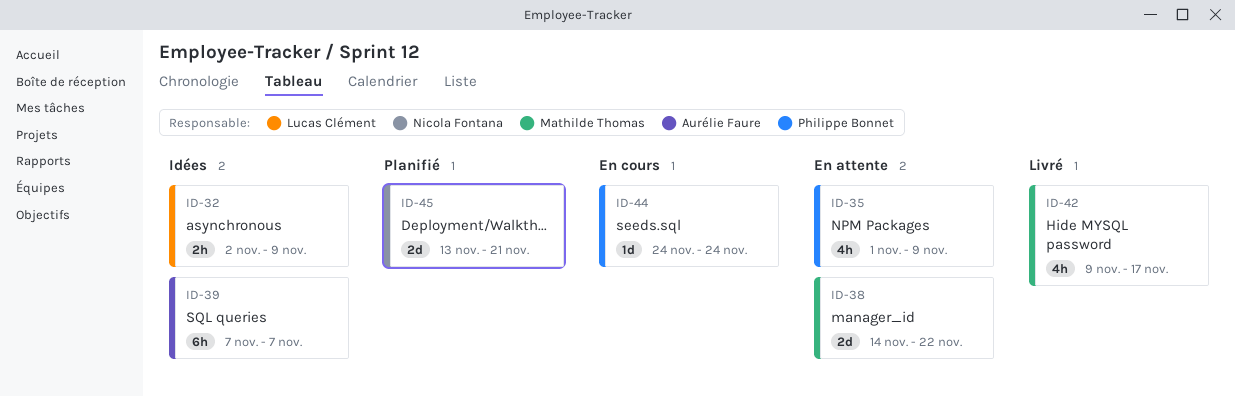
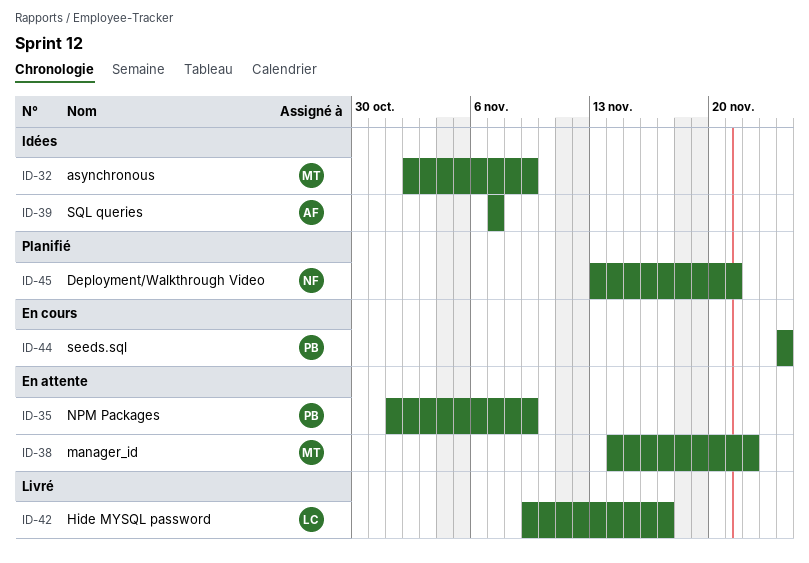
ID-32, owner: Lucas Clément -> Mathilde Thomas
ID-42, owner: Mathilde Thomas -> Lucas Clément

